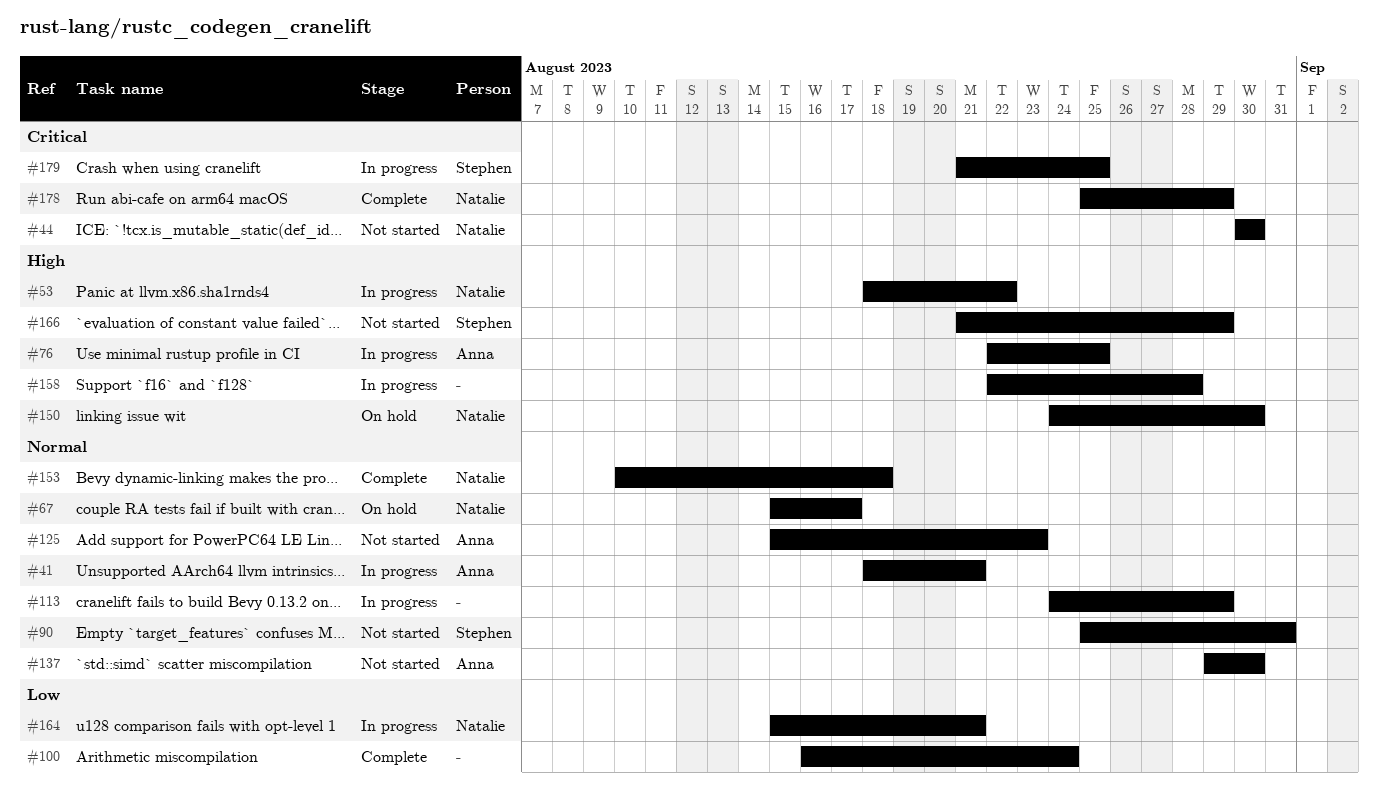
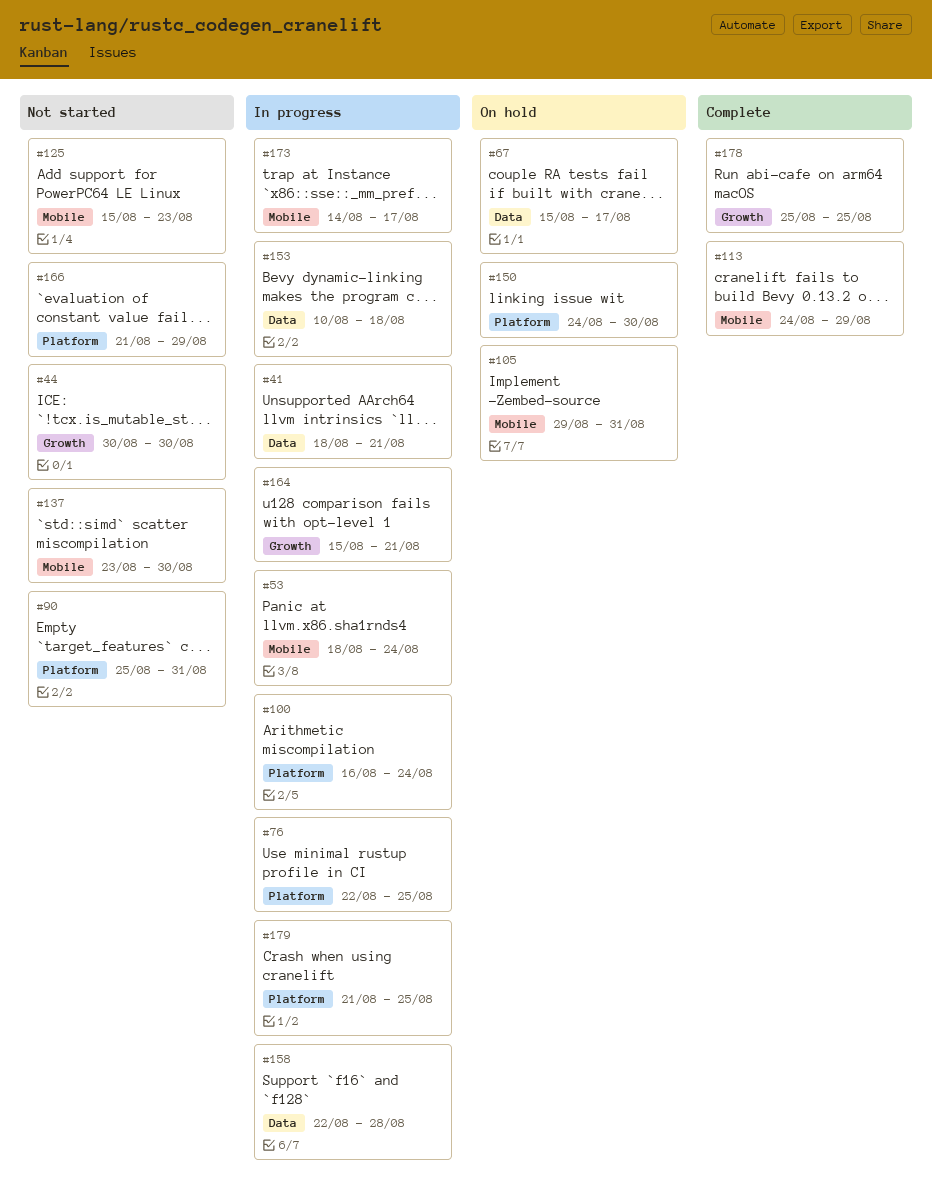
#53, due: Aug 22 -> Aug 24
#100, status: Complete -> In progress
#105: none -> present
#113, status: In progress -> Complete
#137, start: Aug 29 -> Aug 23
#153, status: Complete -> In progress
#173: none -> present
#178, due: Aug 29 -> Aug 25

